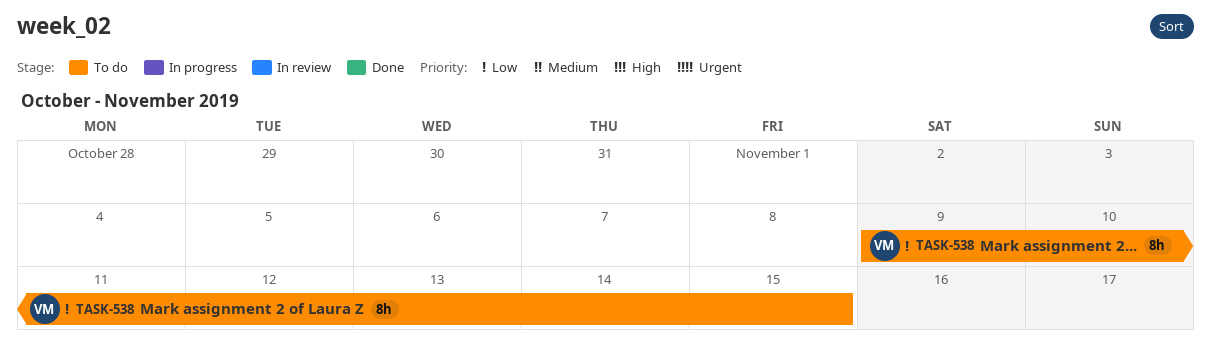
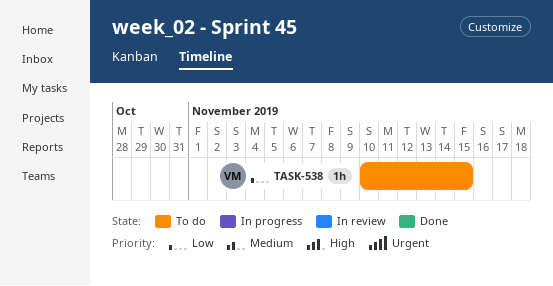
TASK-538, estimate: 8h -> 1h
TASK-538, start: Nov 9 -> Nov 10

